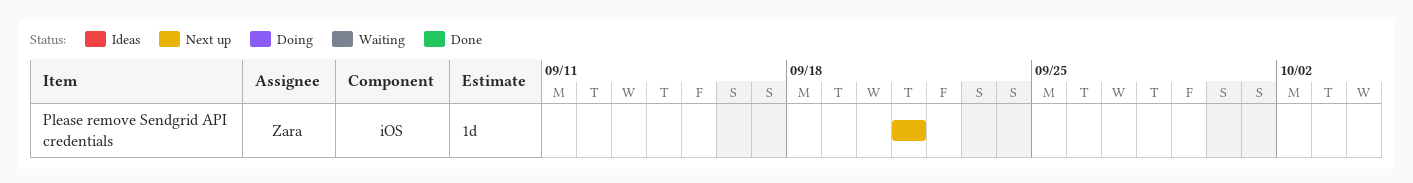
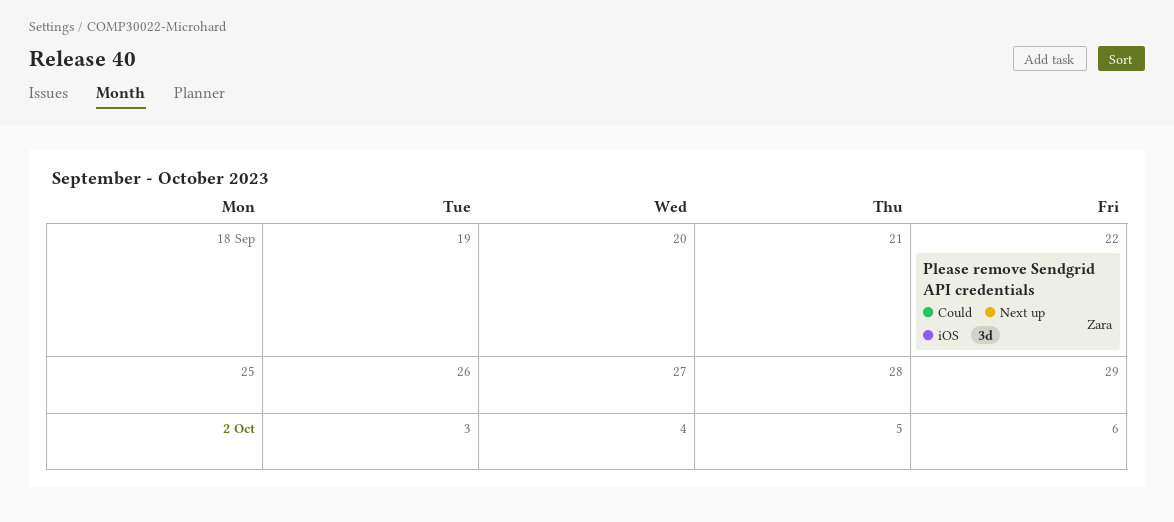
Please remove Sendgrid API credentials, estimate: 1d -> 3d
Please remove Sendgrid API credentials, due: Sep 21 -> Sep 22

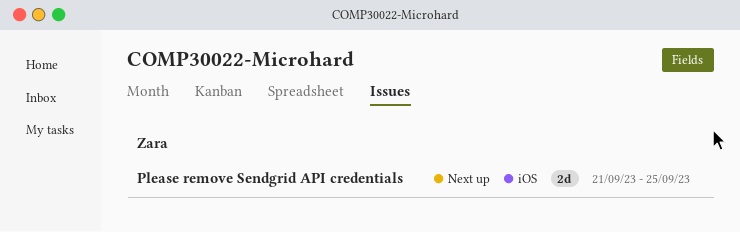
Please remove Sendgrid API credentials, estimate: 3d -> 2d
Please remove Sendgrid API credentials, due: Sep 22 -> Sep 25

